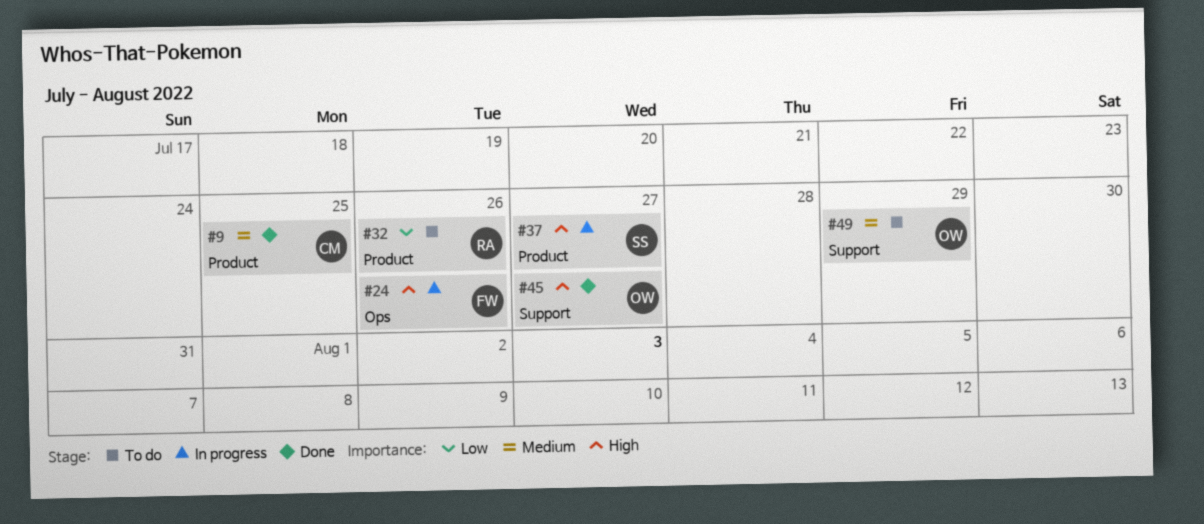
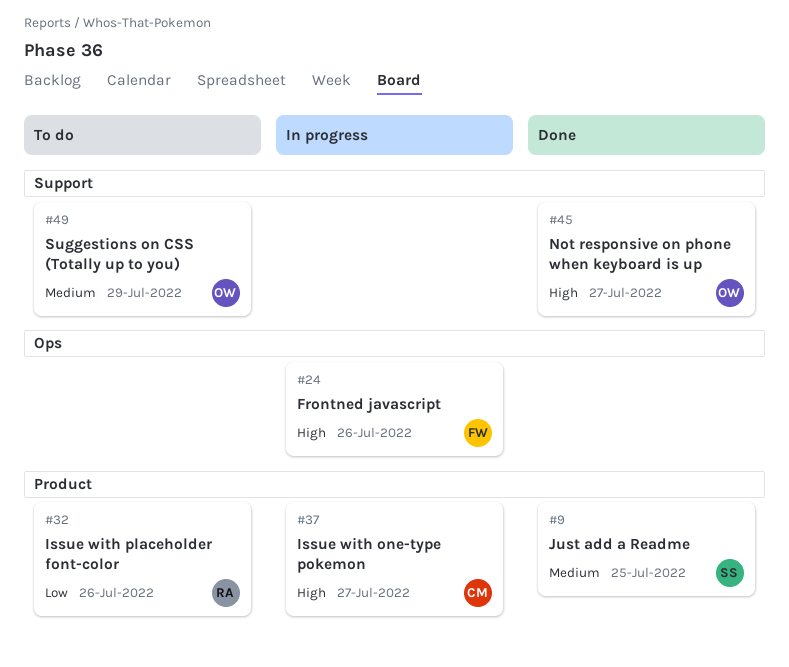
#9, owner: CM -> SS
#37, owner: SS -> CM

